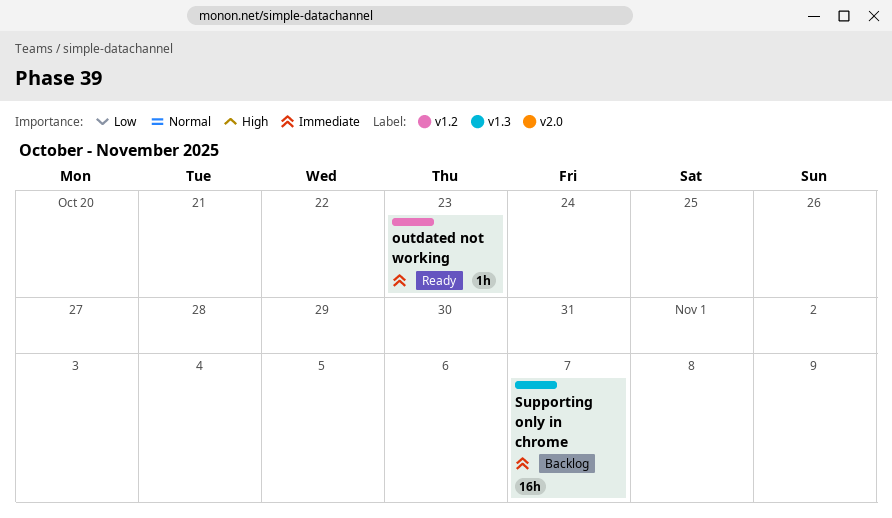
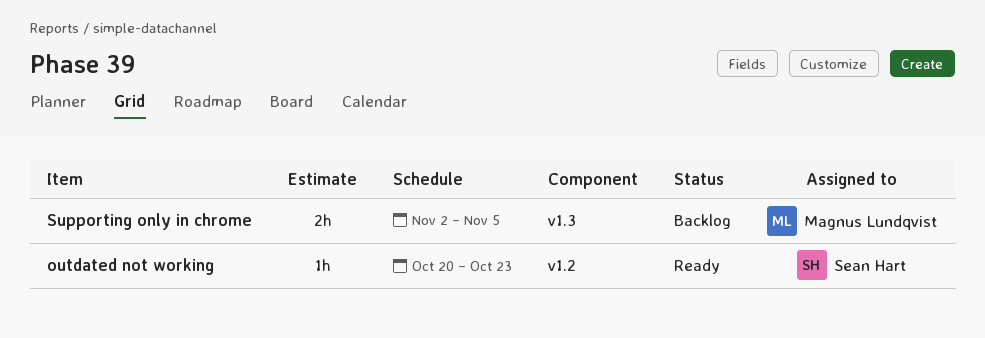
Supporting only in chrome, estimate: 16h -> 2h
Supporting only in chrome, due: Nov 7 -> Nov 5

